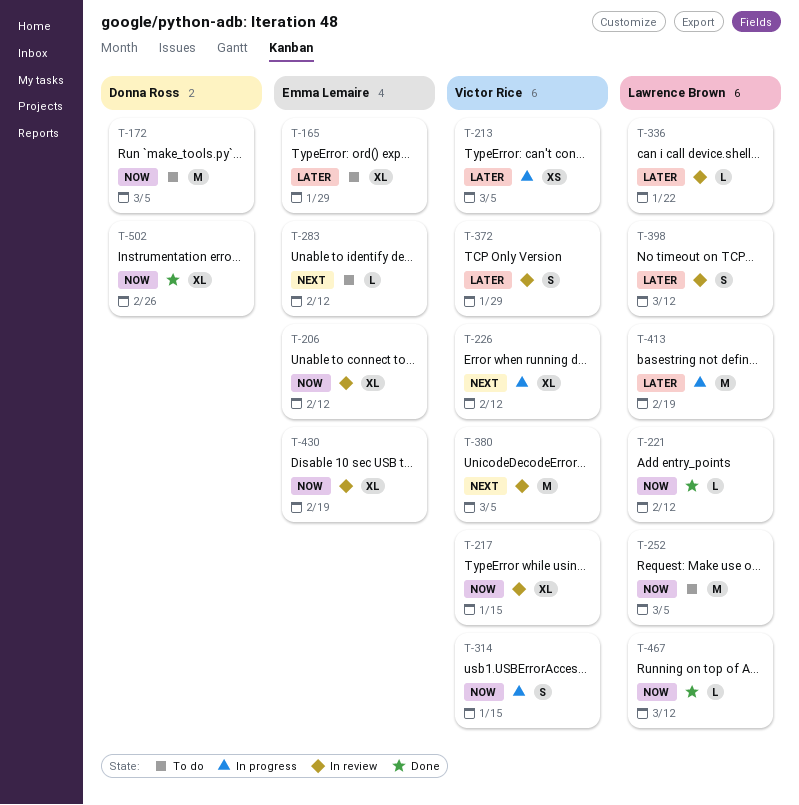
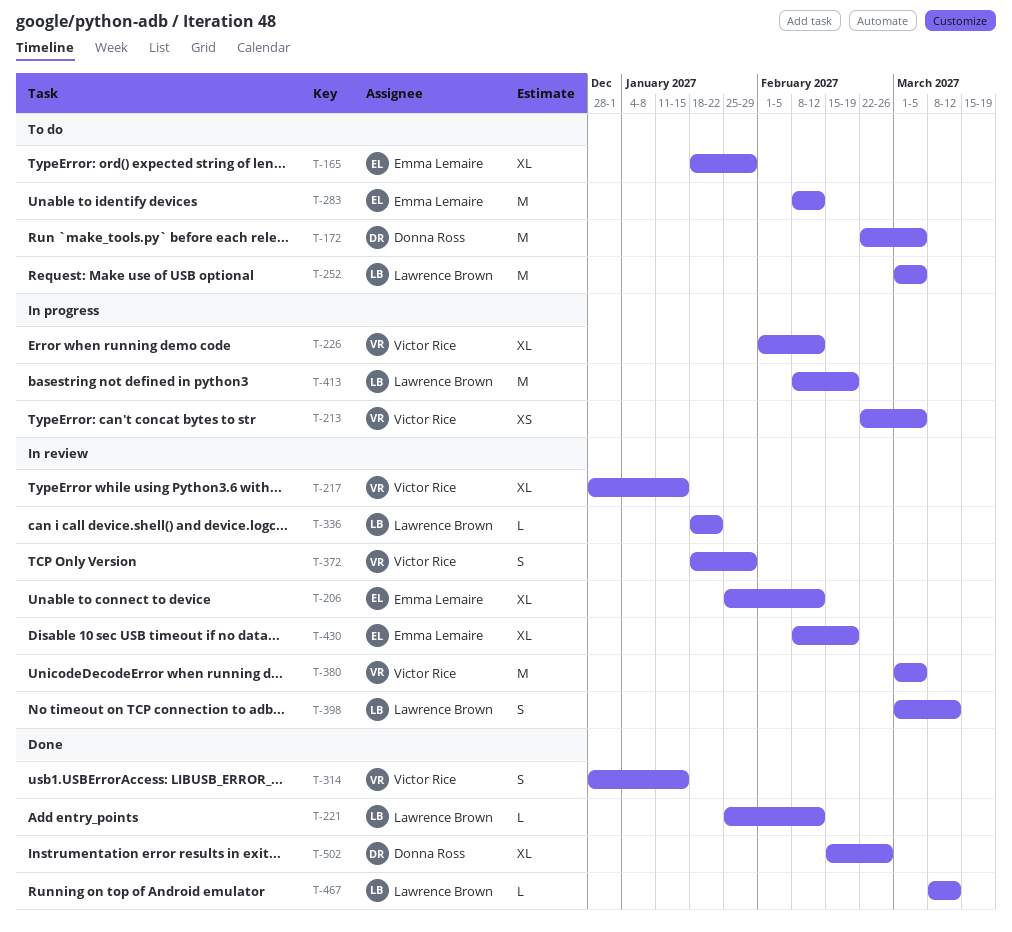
T-283, estimate: L -> M
T-314, status: In progress -> Done

